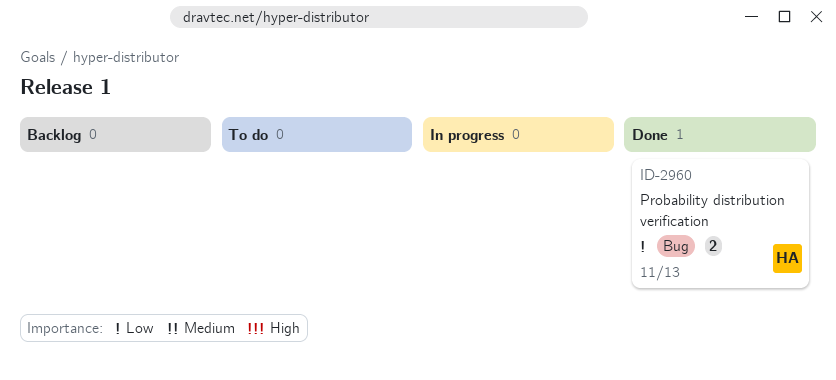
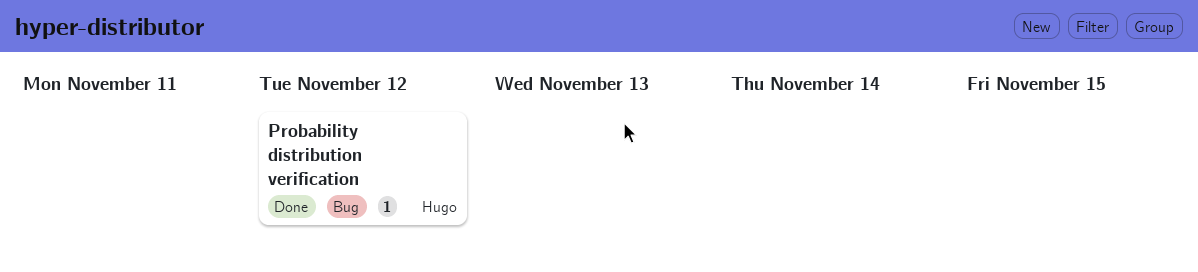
Probability distribution verification, estimate: 2 -> 1
Probability distribution verification, due: Nov 13 -> Nov 12

